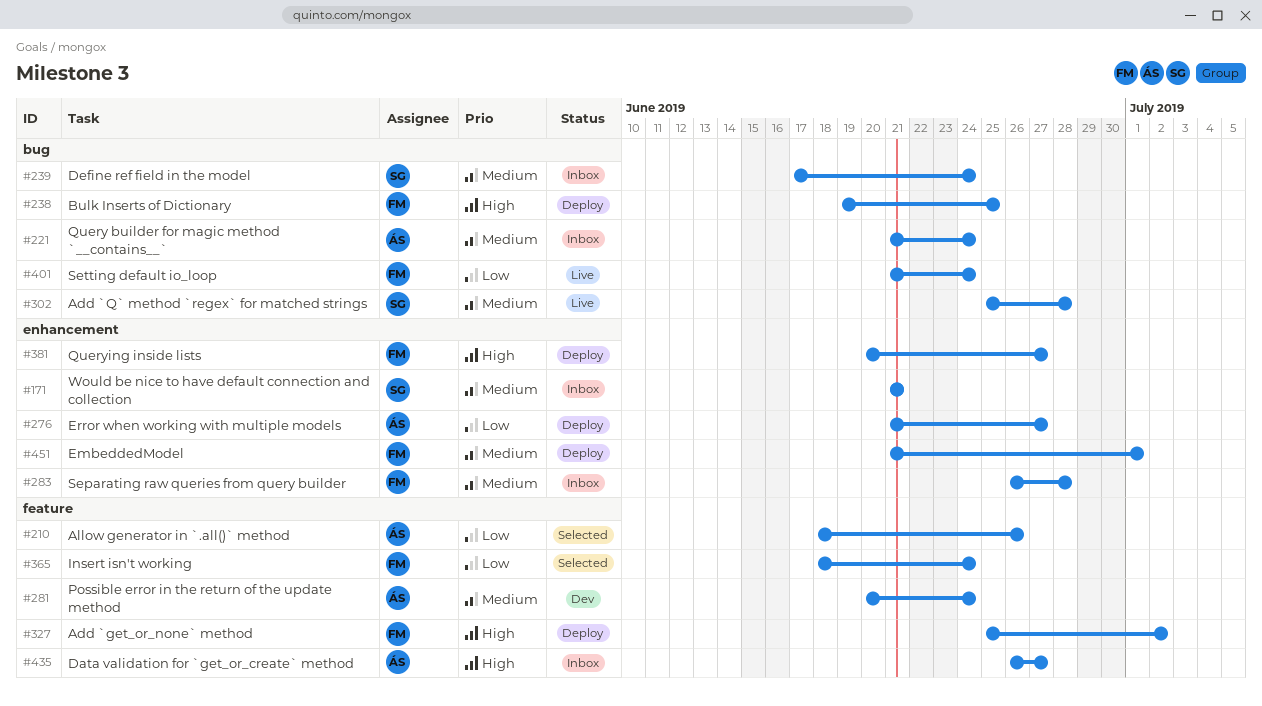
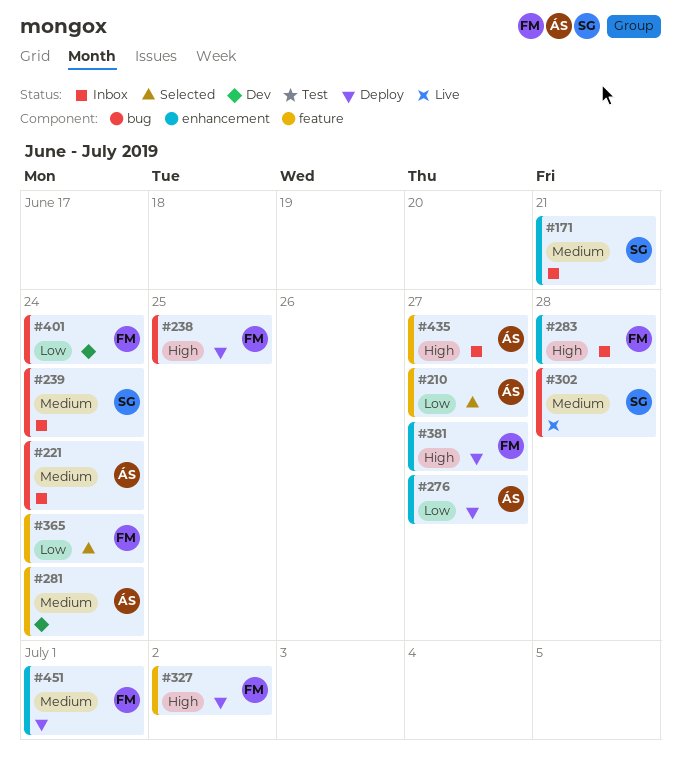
#210, due: Jun 26 -> Jun 27
#283, priority: Medium -> High
#401, status: Live -> Dev

